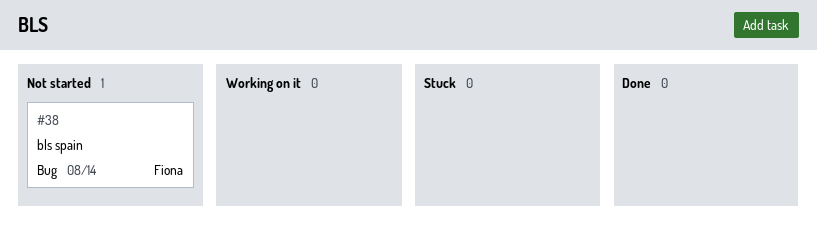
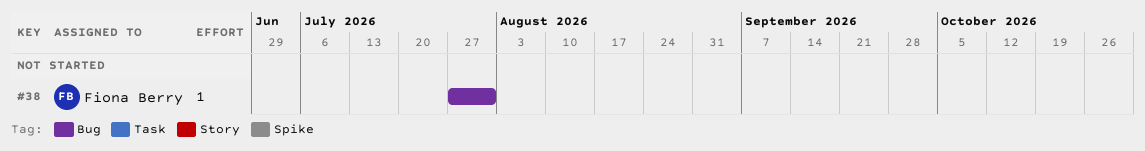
#38, due: Aug 14 -> Jul 31

